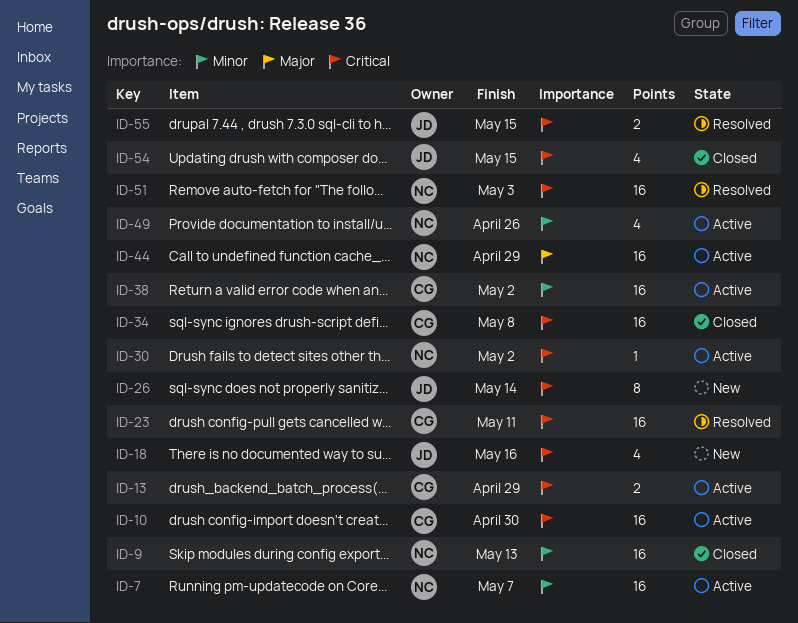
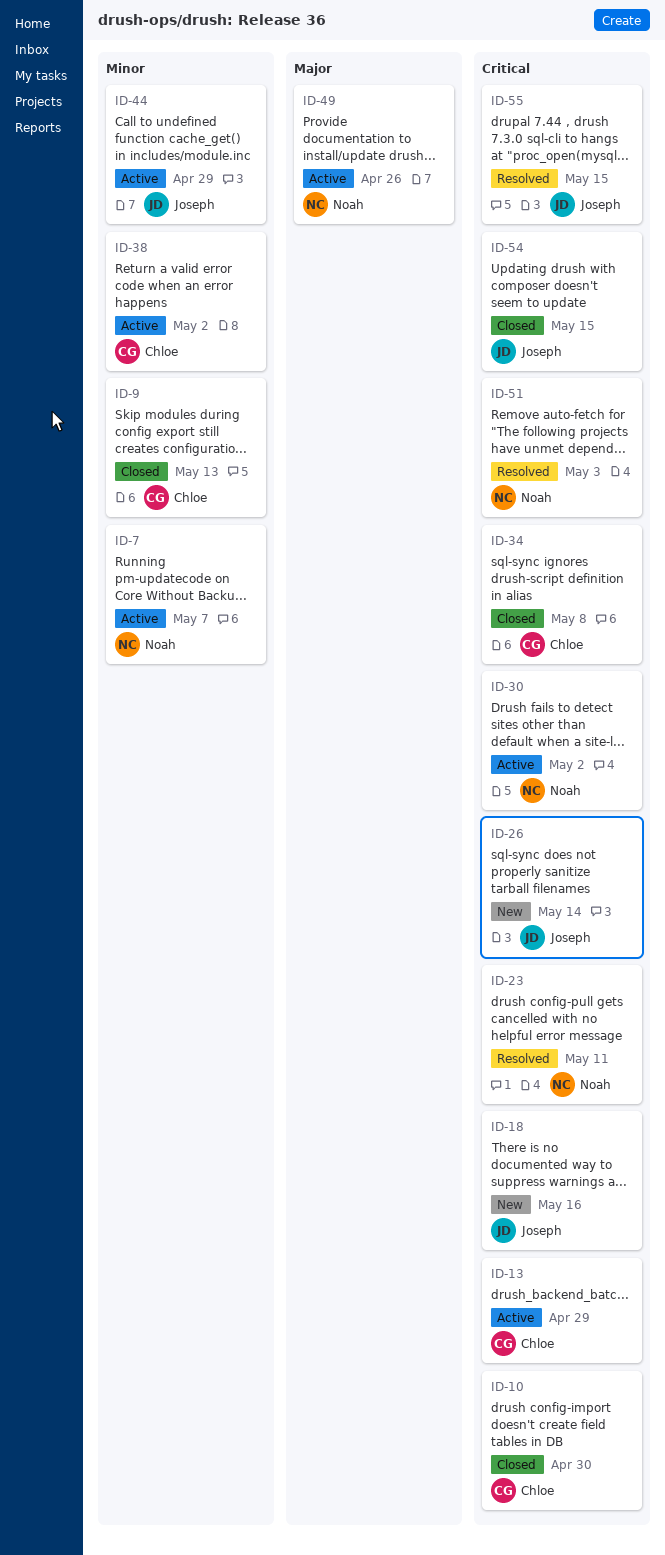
ID-9, owner: Noah -> Chloe
ID-10, status: Active -> Closed
ID-23, owner: Chloe -> Noah
ID-44, owner: Noah -> Joseph
ID-44, priority: Major -> Minor
ID-49, priority: Minor -> Major

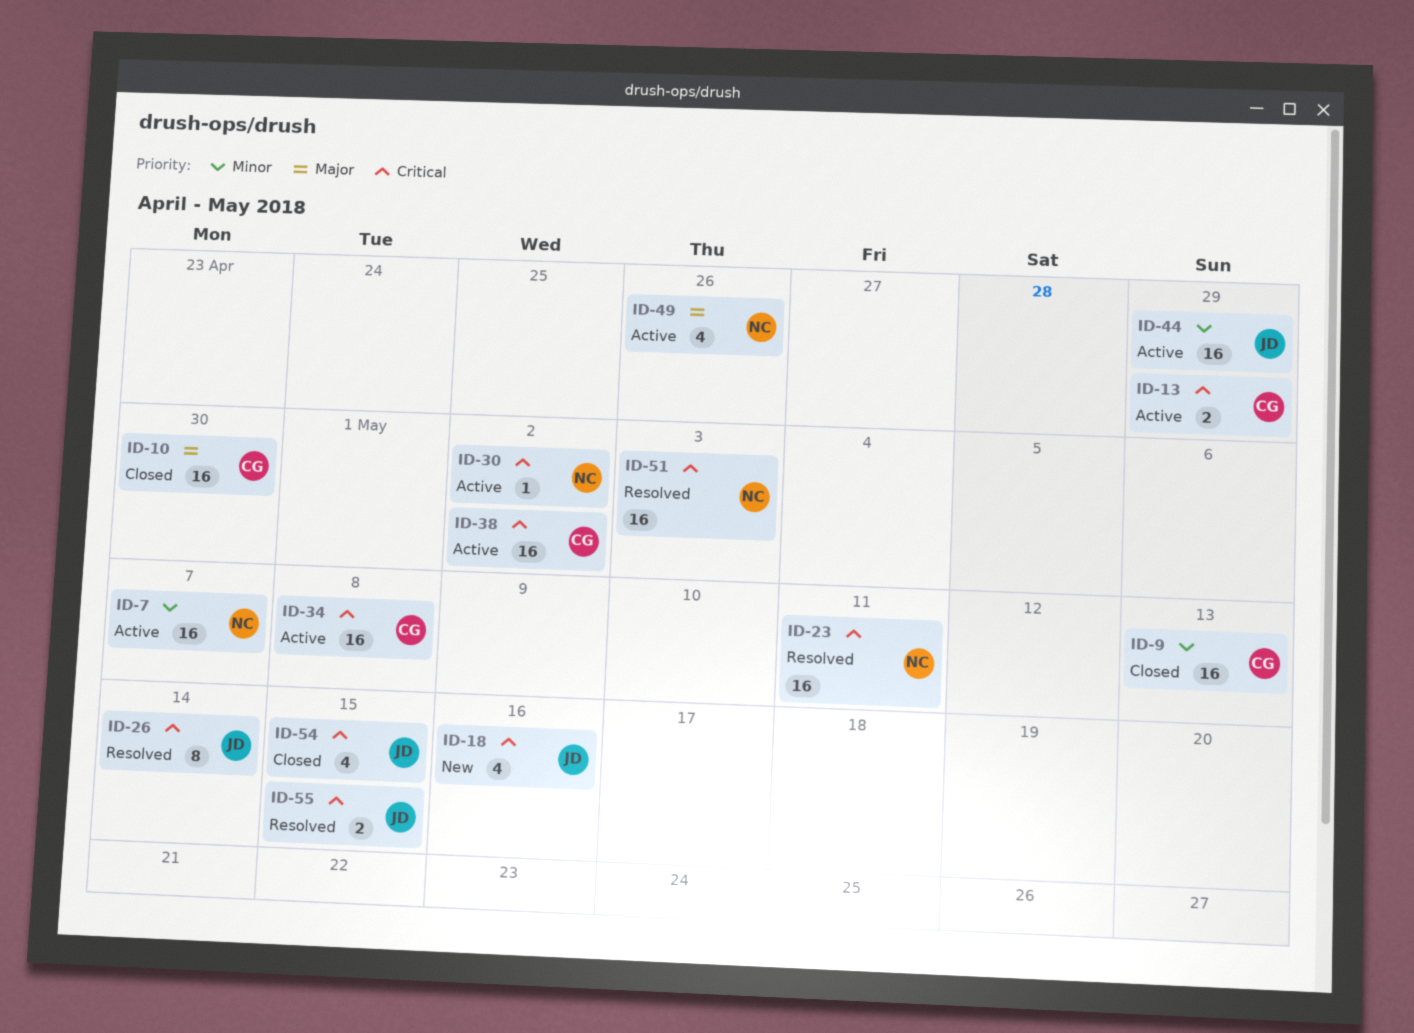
ID-10, priority: Critical -> Major
ID-26, status: New -> Resolved
ID-34, status: Closed -> Active
ID-38, priority: Minor -> Critical

